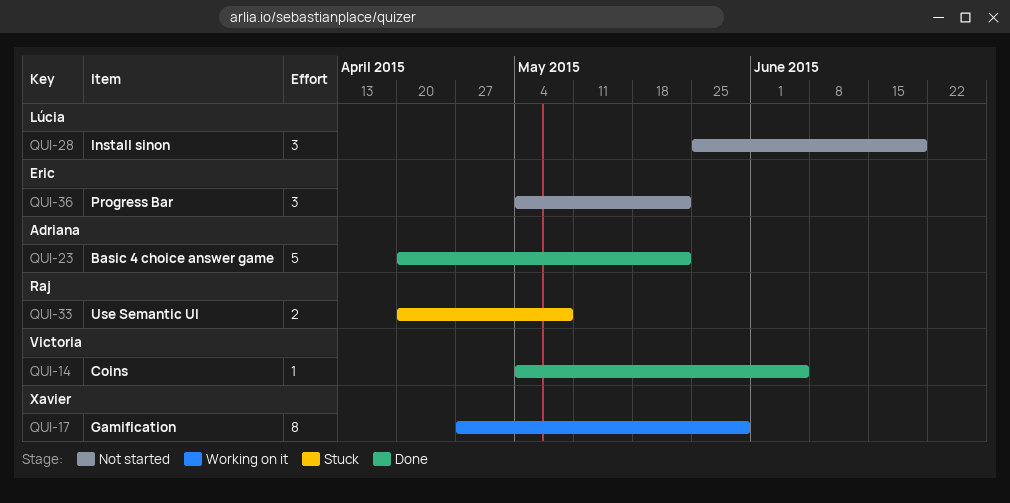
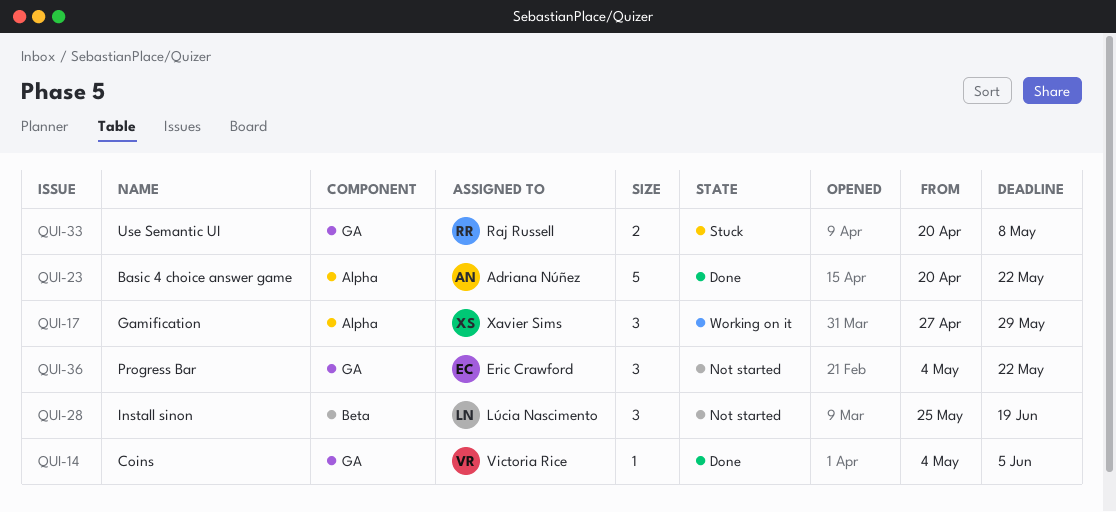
QUI-17, estimate: 8 -> 3

